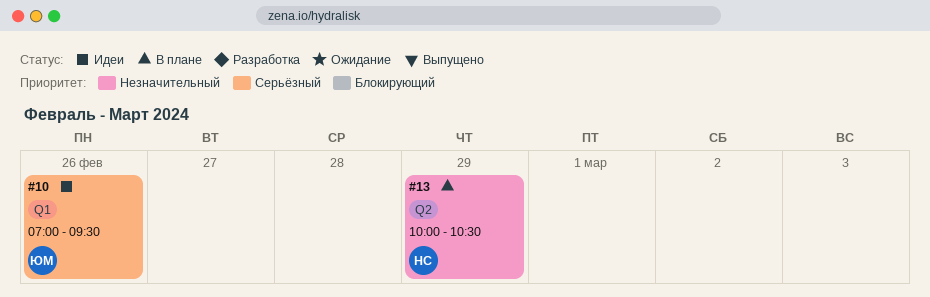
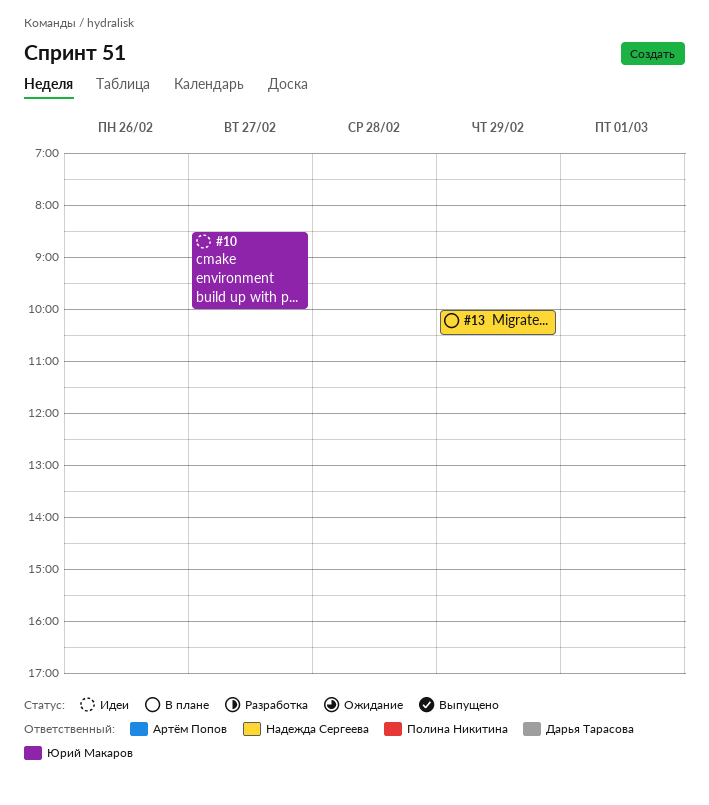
#10, day: Feb 26 -> Feb 27
#10, begins: 07:00 -> 08:30
#10, ends: 09:30 -> 10:00

